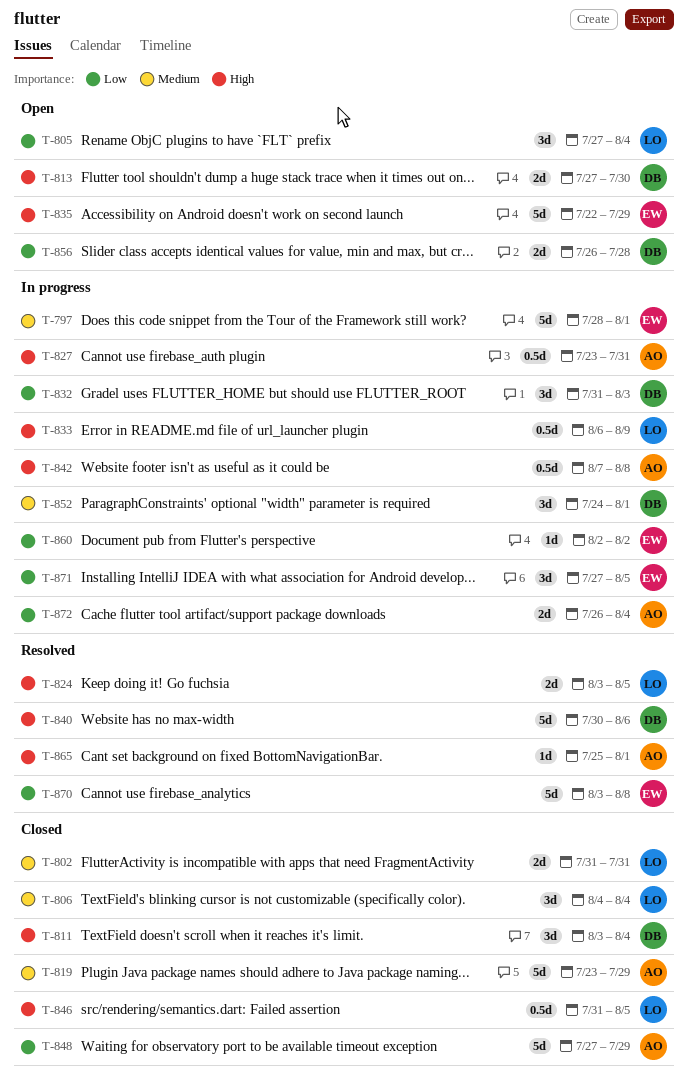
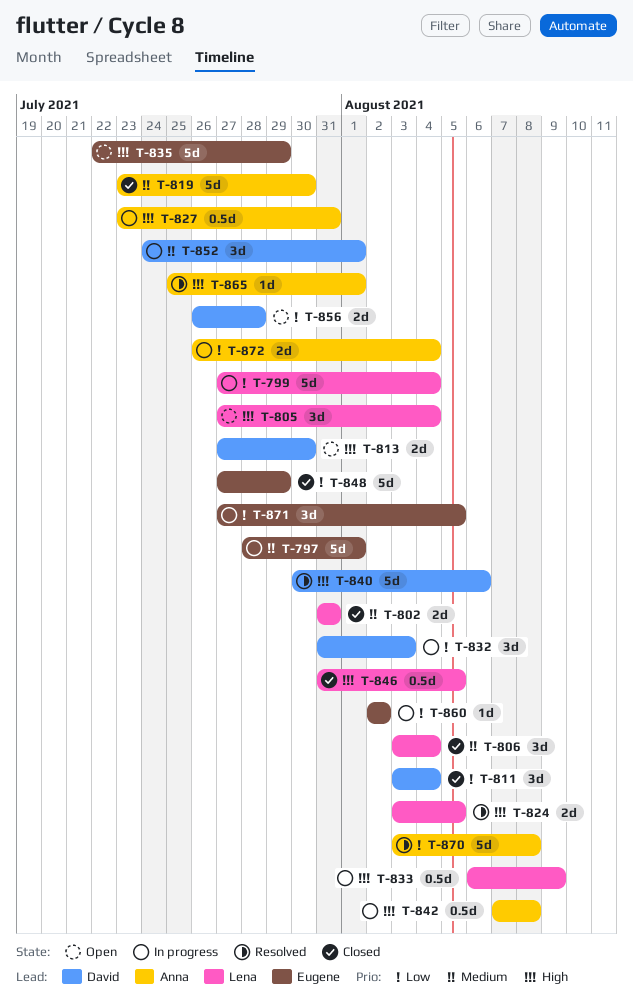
T-799: none -> present
T-805, priority: Low -> High
T-806, start: Aug 4 -> Aug 3
T-811, priority: High -> Low
T-819, due: Jul 29 -> Jul 30
T-848, owner: Anna -> Eugene
T-870, owner: Eugene -> Anna

